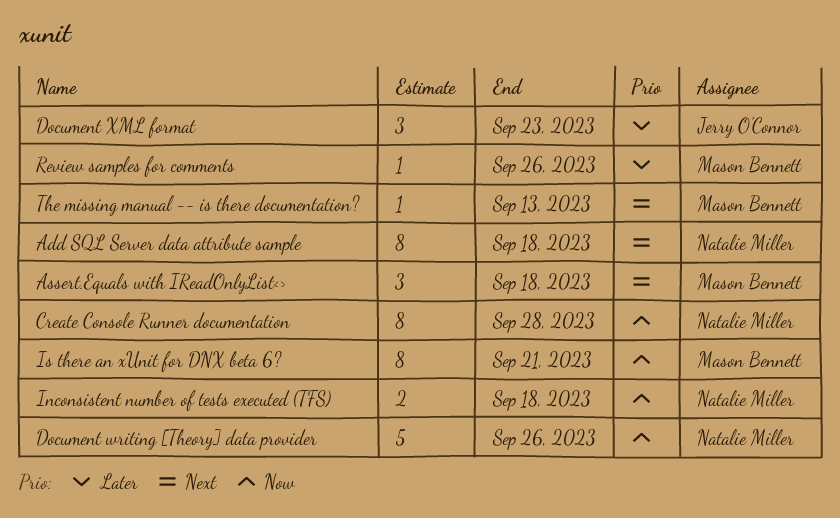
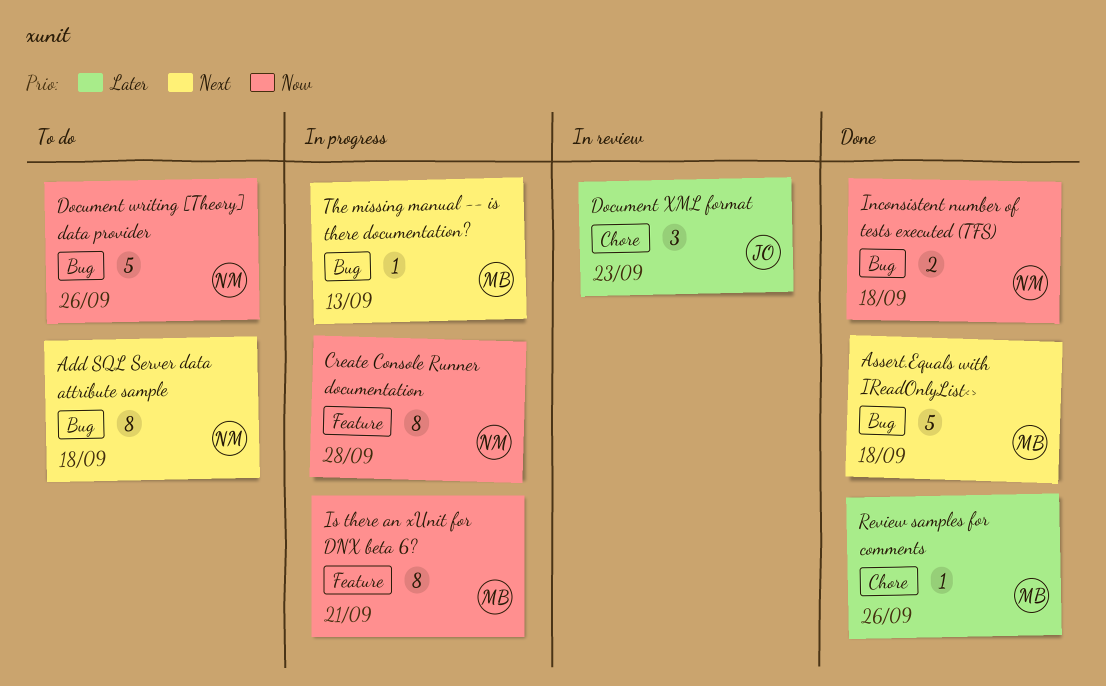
Assert.Equals with IReadOnlyList<>, estimate: 3 -> 5

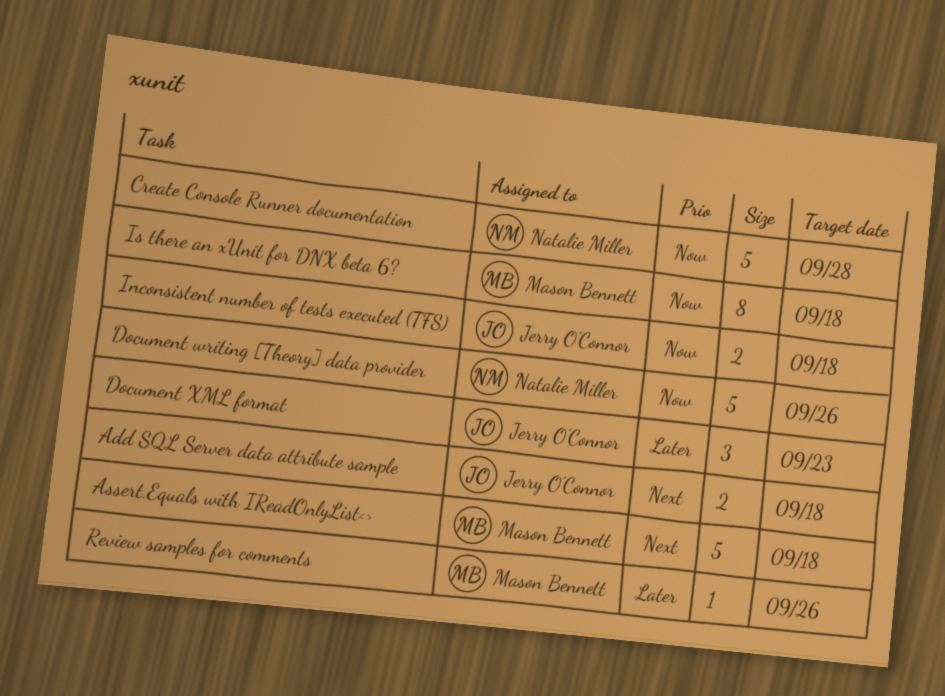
Add SQL Server data attribute sample, owner: Natalie Miller -> Jerry O'Connor
Add SQL Server data attribute sample, estimate: 8 -> 2
Create Console Runner documentation, estimate: 8 -> 5
Inconsistent number of tests executed (TFS), owner: Natalie Miller -> Jerry O'Connor
Is there an xUnit for DNX beta 6?, due: Sep 21 -> Sep 18
The missing manual -- is there documentation?: present -> none

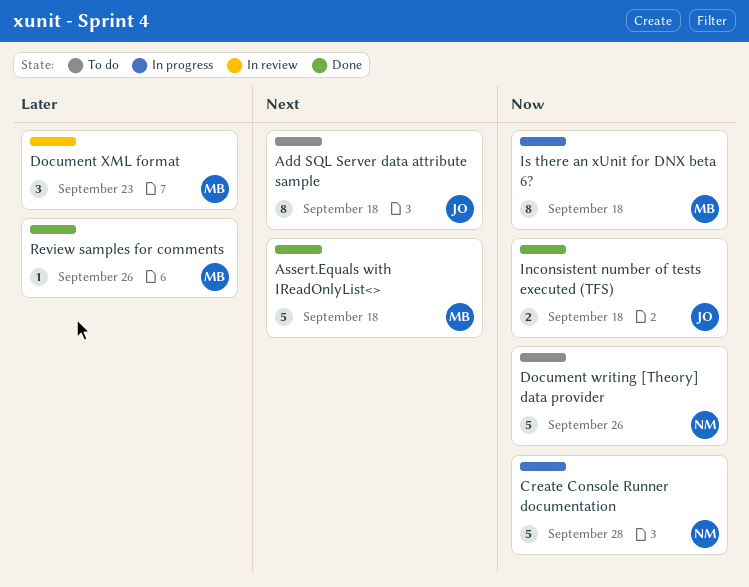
Add SQL Server data attribute sample, estimate: 2 -> 8
Document XML format, owner: Jerry O'Connor -> Mason Bennett

